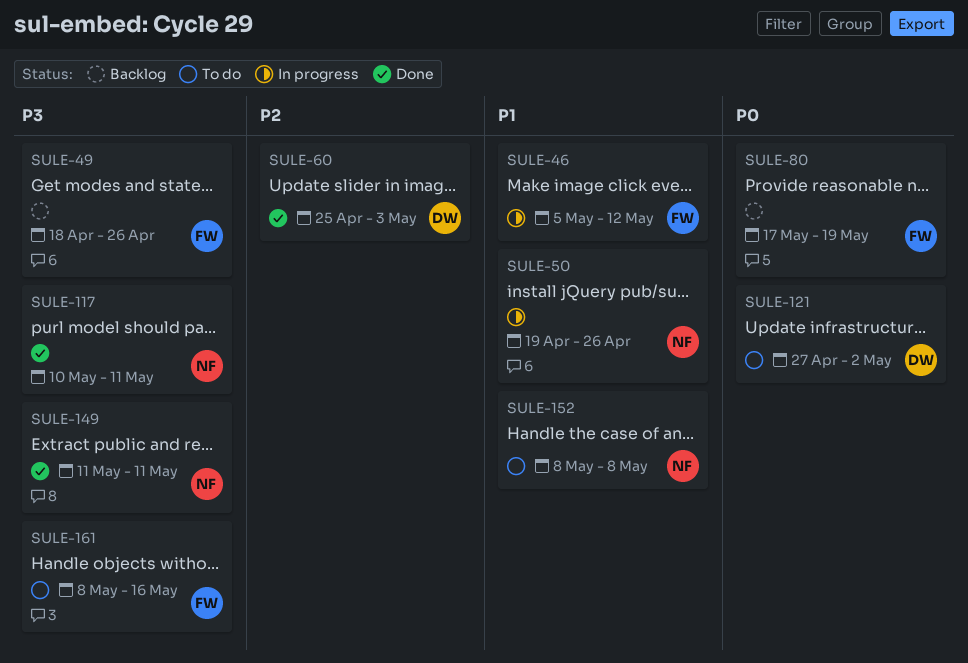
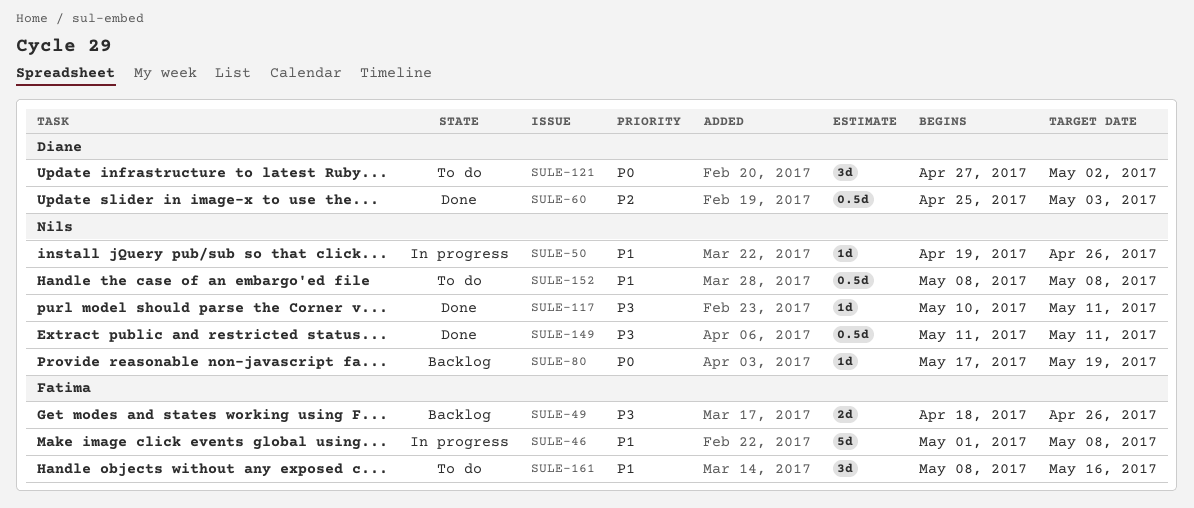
SULE-46, start: May 5 -> May 1
SULE-46, due: May 12 -> May 8
SULE-80, owner: Fatima -> Nils
SULE-161, priority: P3 -> P1

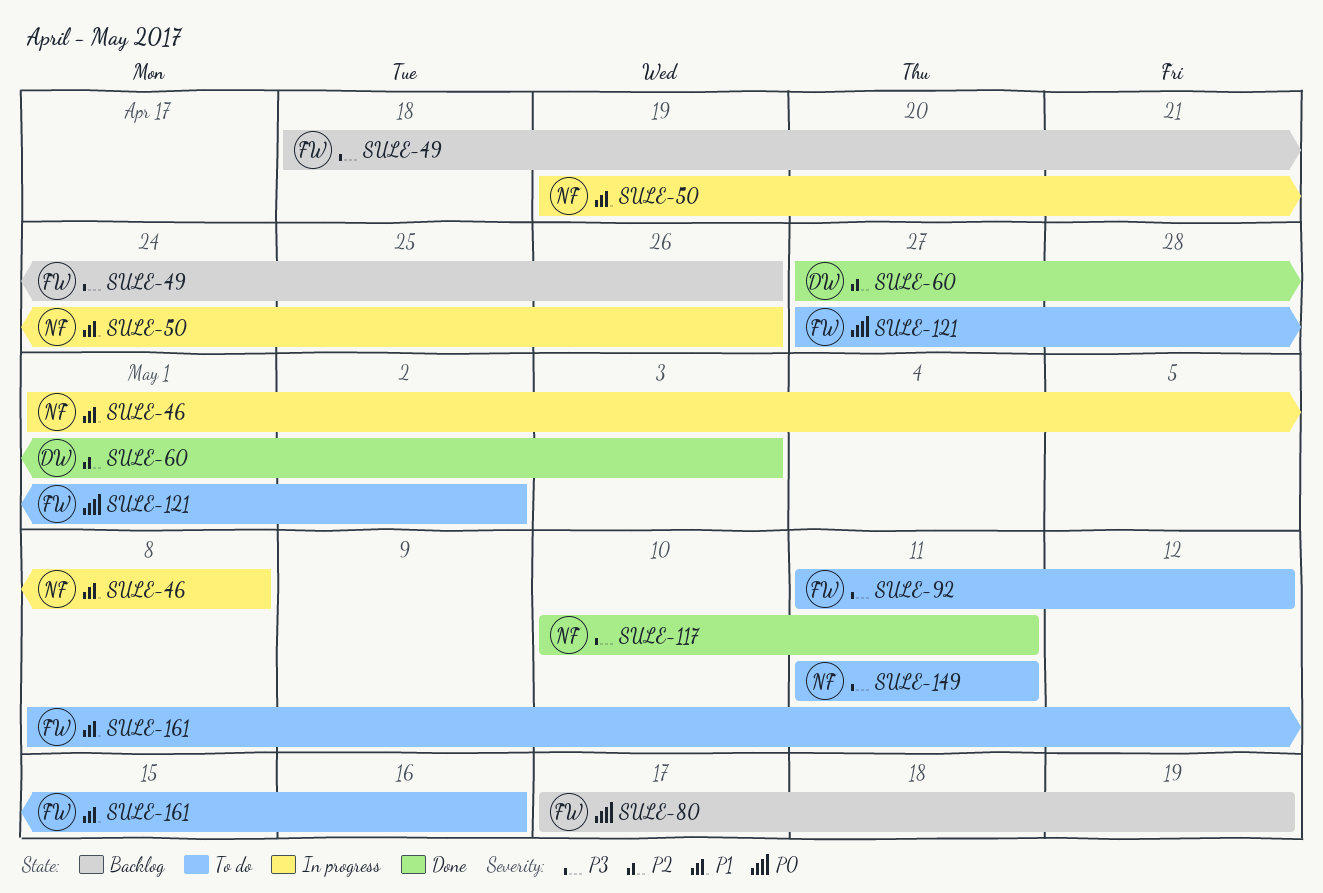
SULE-46, owner: Fatima -> Nils
SULE-60, start: Apr 25 -> Apr 27
SULE-80, owner: Nils -> Fatima
SULE-92: none -> present
SULE-121, owner: Diane -> Fatima
SULE-149, status: Done -> To do
SULE-152: present -> none

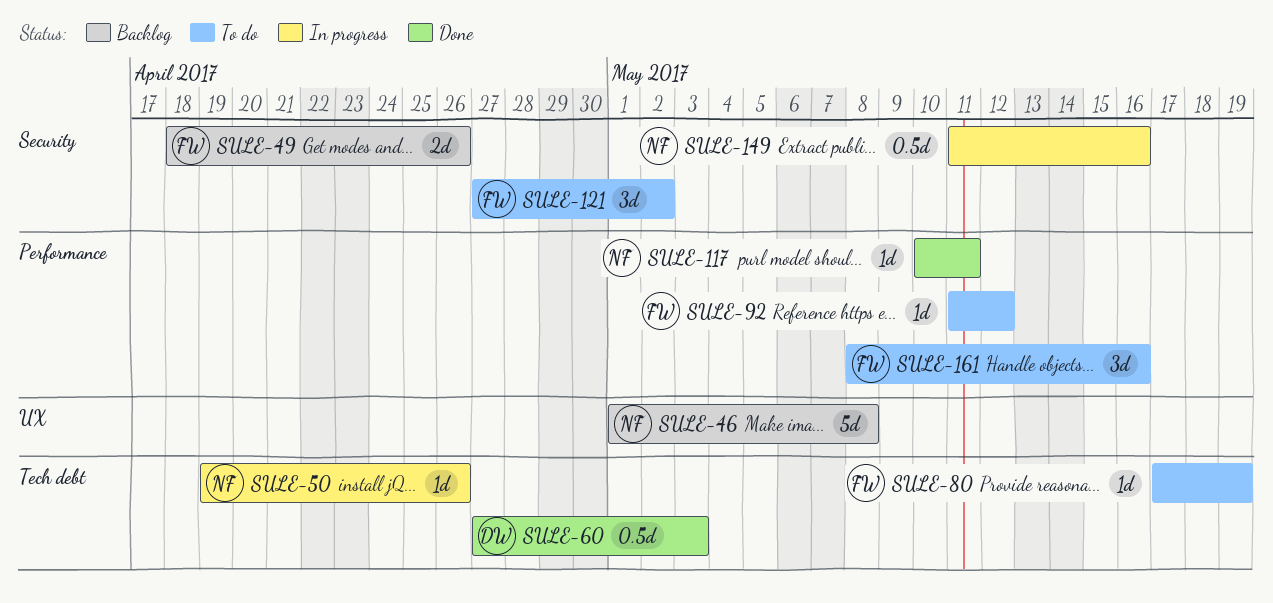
SULE-46, status: In progress -> Backlog
SULE-80, status: Backlog -> To do
SULE-149, status: To do -> In progress
SULE-149, due: May 11 -> May 16

